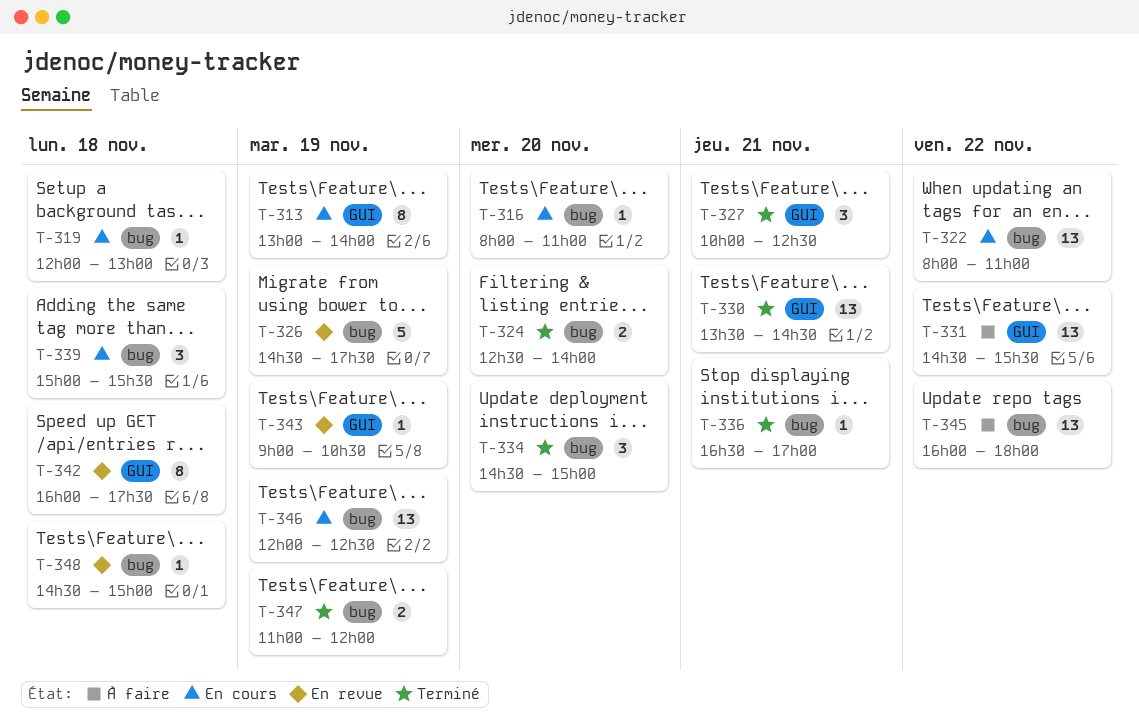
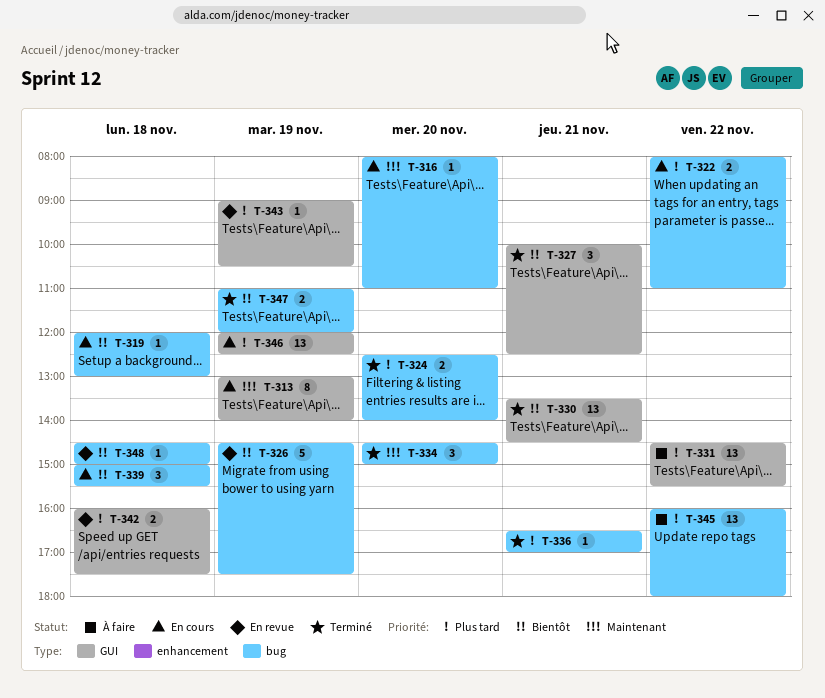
T-322, estimate: 13 -> 2
T-342, estimate: 8 -> 2
T-346, label: bug -> GUI

